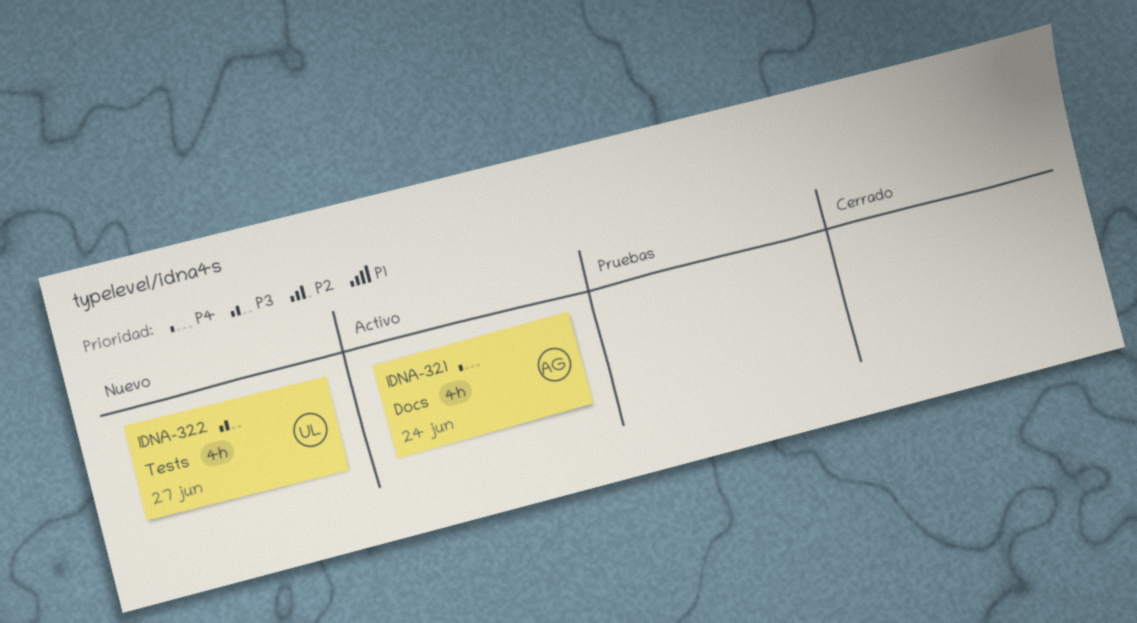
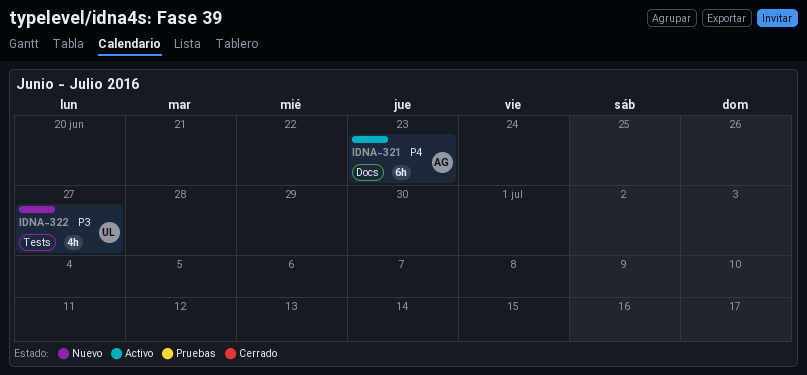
IDNA-321, estimate: 4h -> 6h
IDNA-321, due: Jun 24 -> Jun 23

